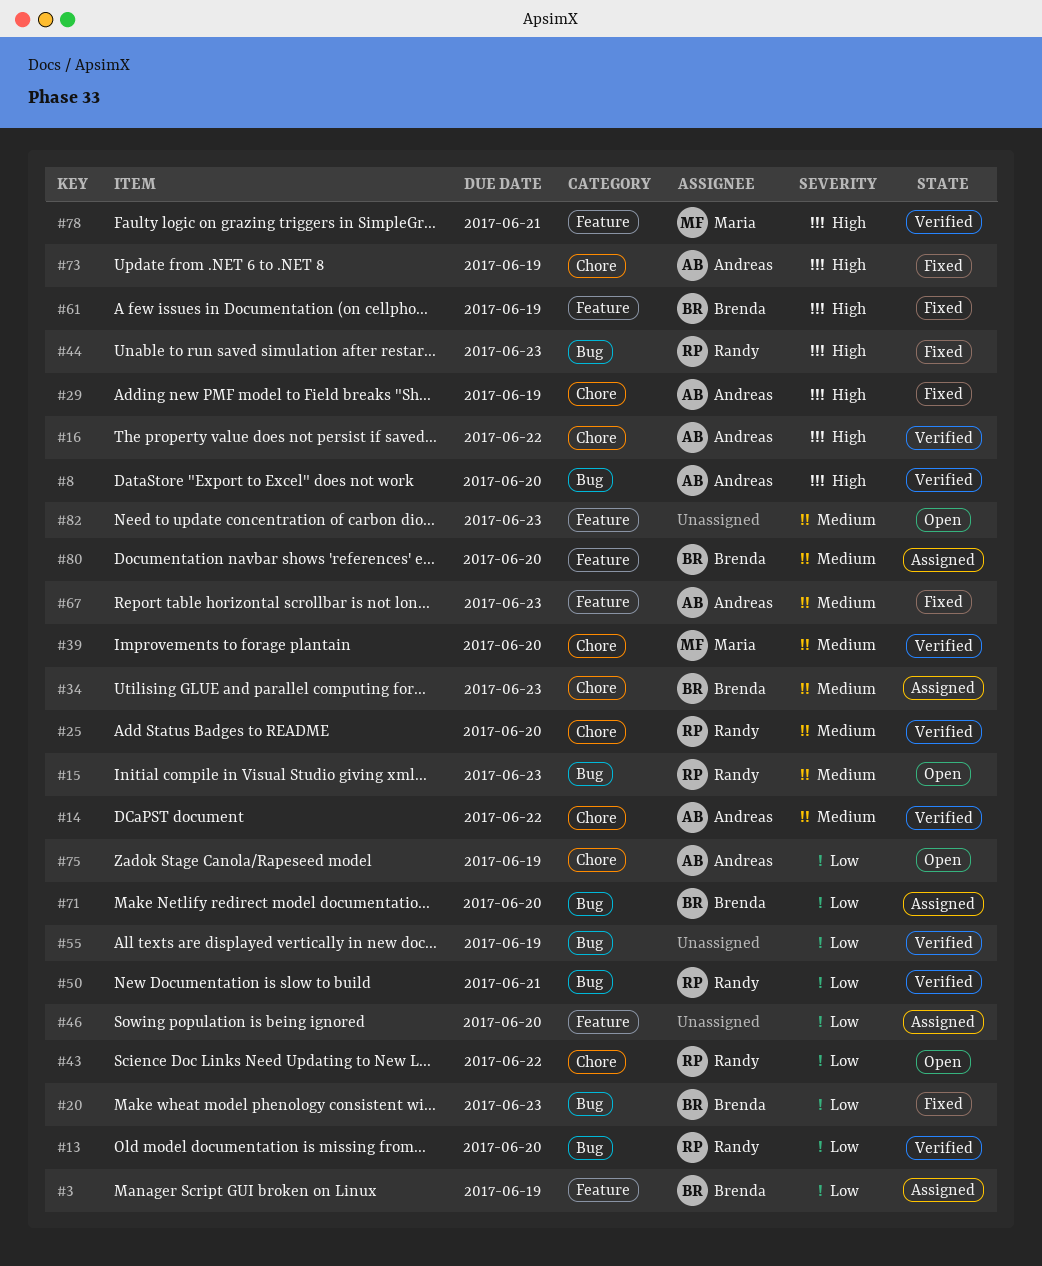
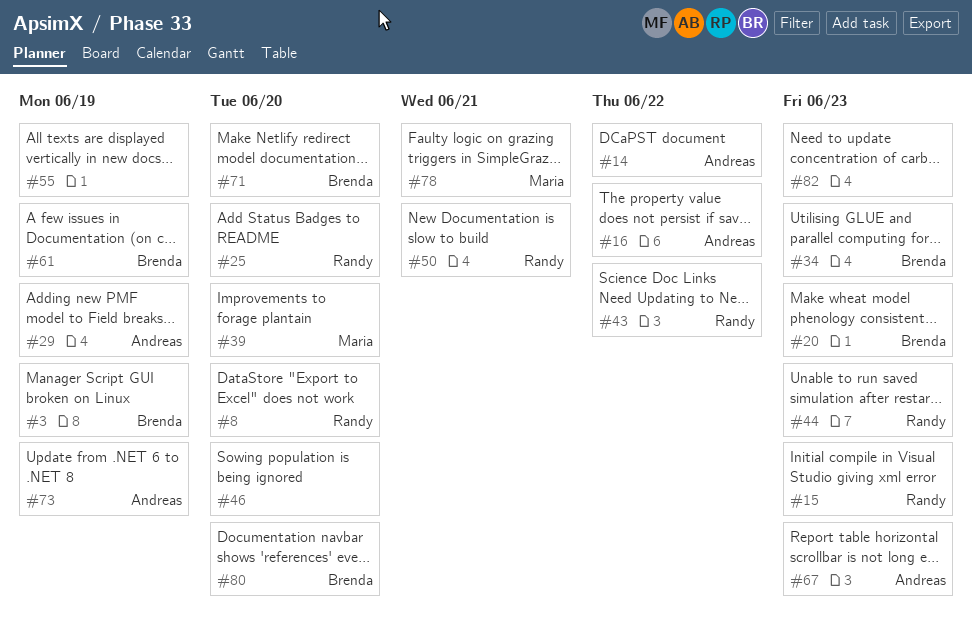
#8, owner: Andreas -> Randy
#13: present -> none
#75: present -> none

